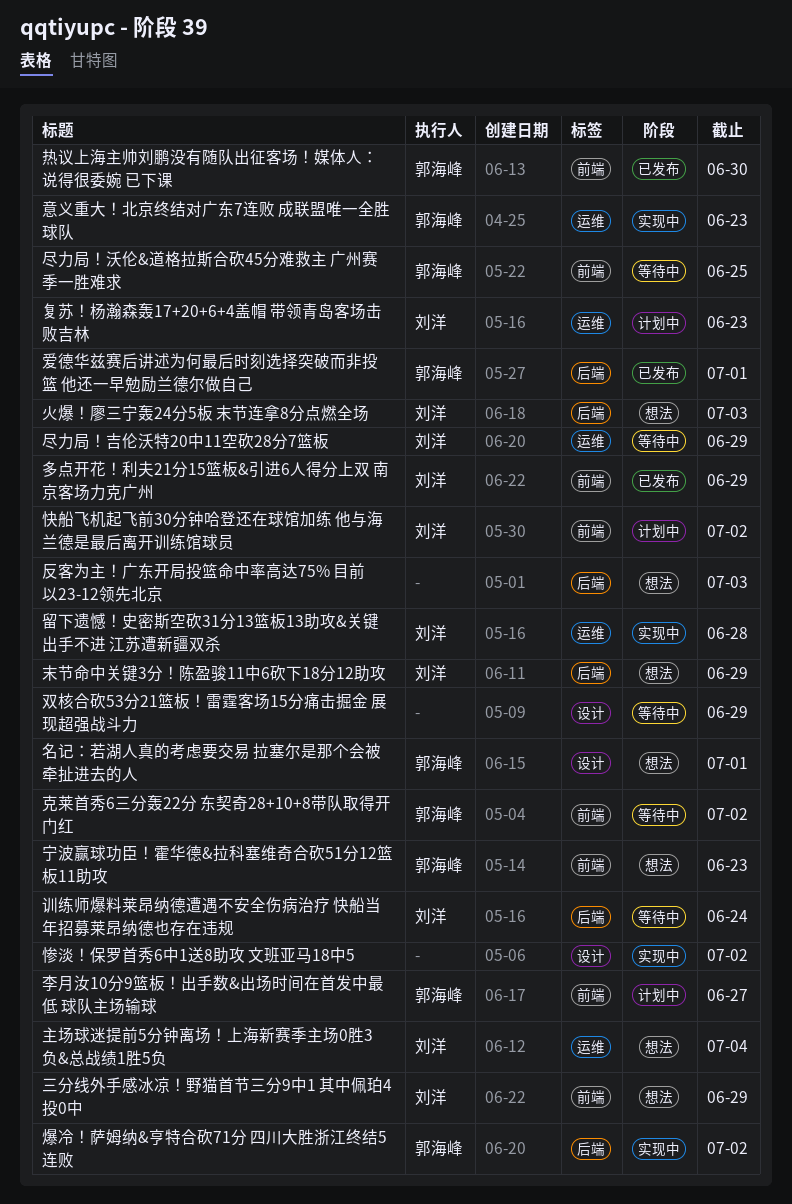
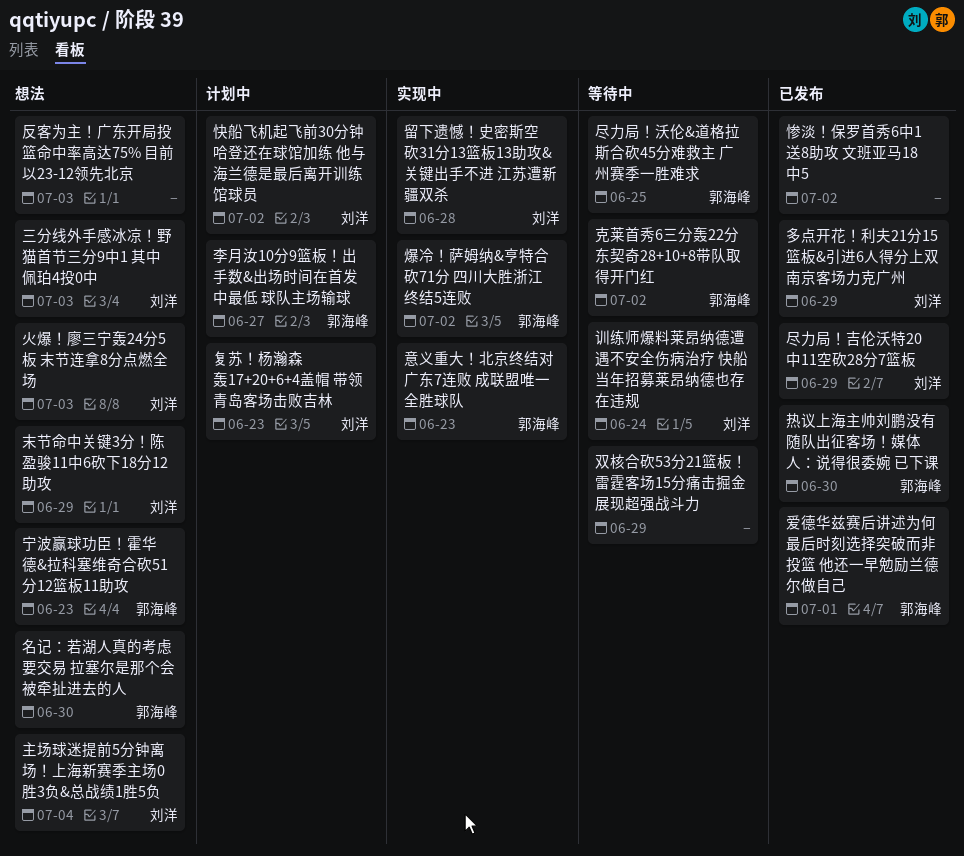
三分线外手感冰凉！野猫首节三分9中1 其中佩珀4投0中, due: Jun 29 -> Jul 3
名记：若湖人真的考虑要交易 拉塞尔是那个会被牵扯进去的人, due: Jul 1 -> Jun 30
尽力局！吉伦沃特20中11空砍28分7篮板, status: 等待中 -> 已发布
惨淡！保罗首秀6中1送8助攻 文班亚马18中5, status: 实现中 -> 已发布

